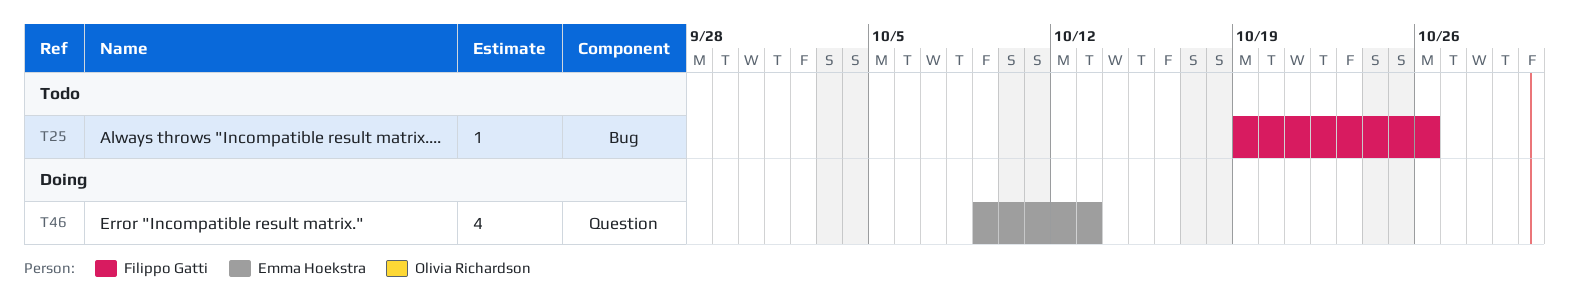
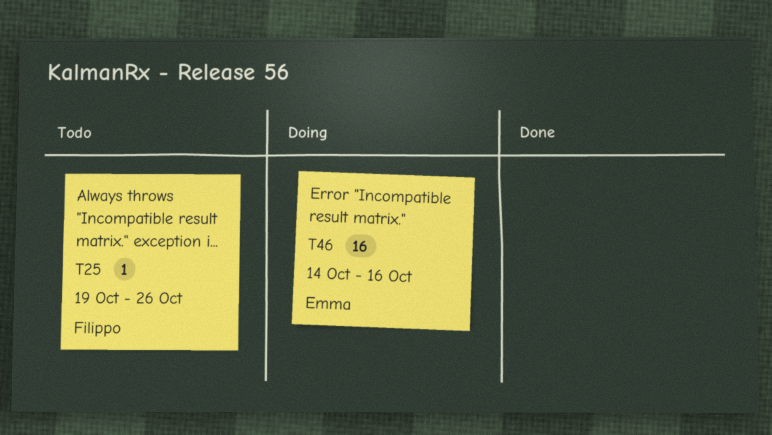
T46, estimate: 4 -> 16
T46, start: Oct 9 -> Oct 14
T46, due: Oct 13 -> Oct 16

